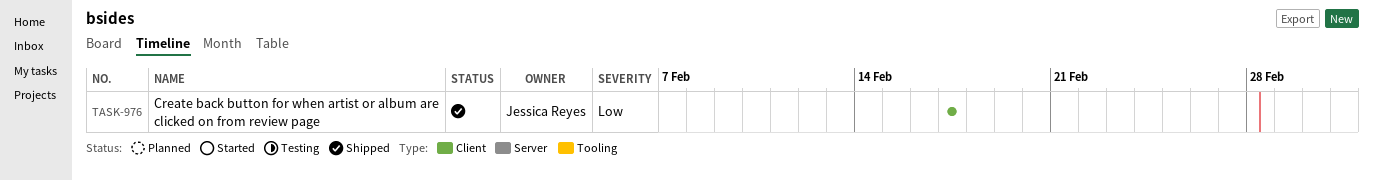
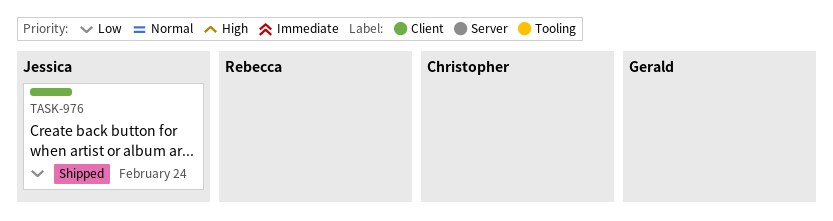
TASK-976, due: Feb 17 -> Feb 24

